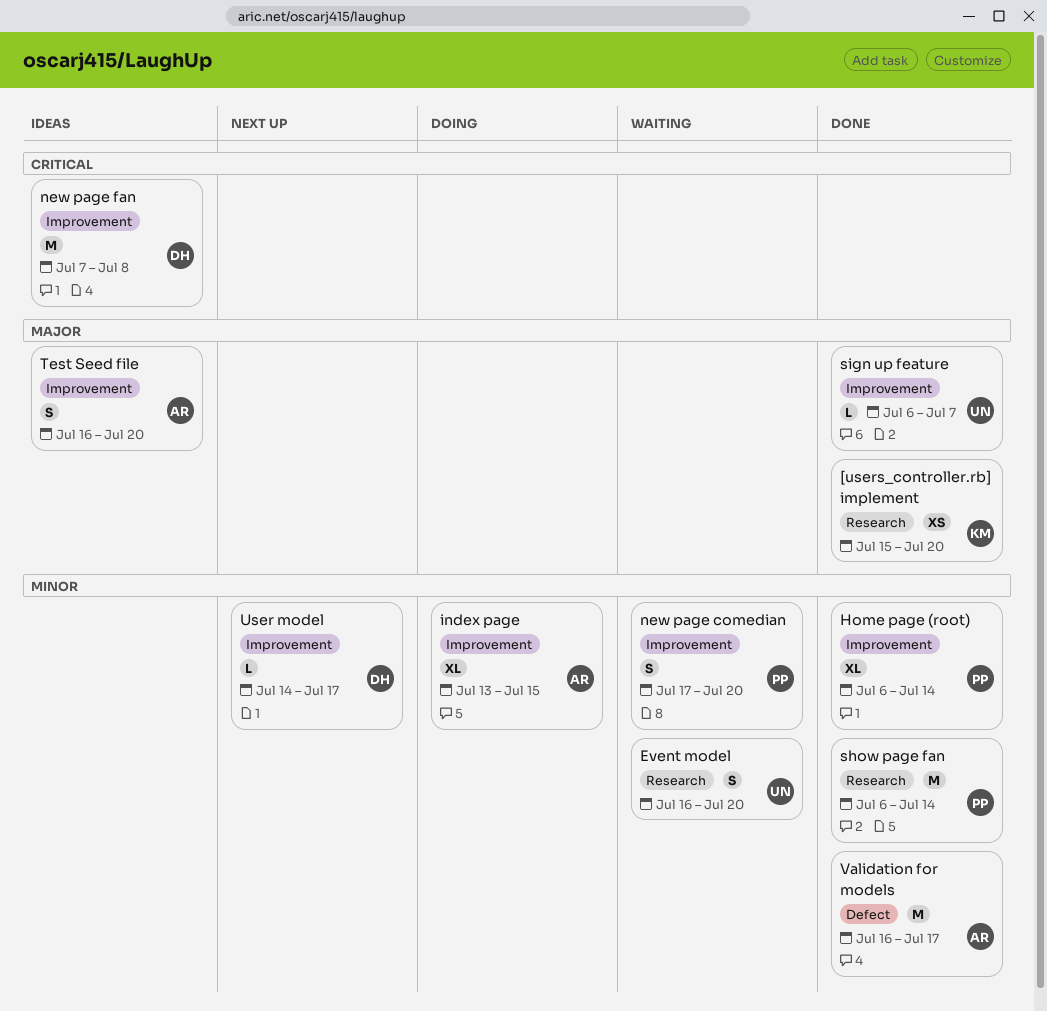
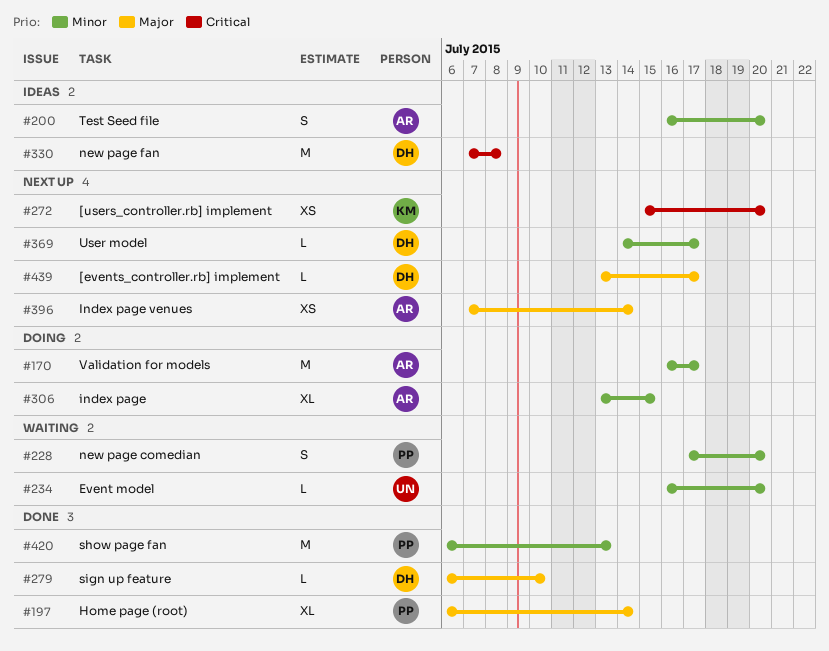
[events_controller.rb] implement: none -> present
[users_controller.rb] implement, status: Done -> Next up
[users_controller.rb] implement, priority: Major -> Critical
Event model, estimate: S -> L
Home page (root), priority: Minor -> Major
Index page venues: none -> present
show page fan, due: Jul 14 -> Jul 13
sign up feature, owner: UN -> DH
sign up feature, due: Jul 7 -> Jul 10
Test Seed file, priority: Major -> Minor
Validation for models, status: Done -> Doing

